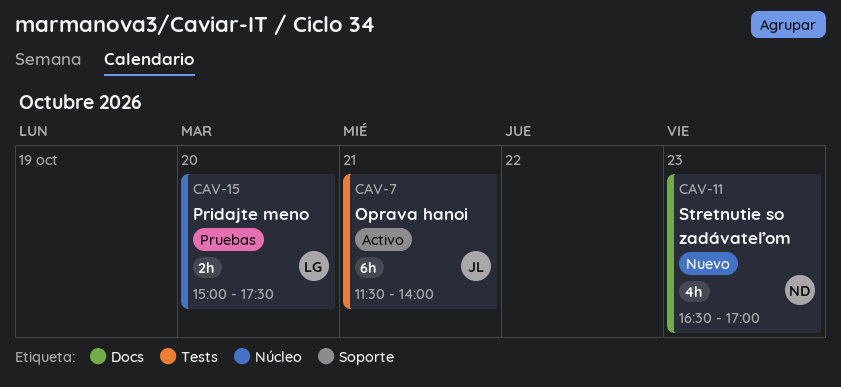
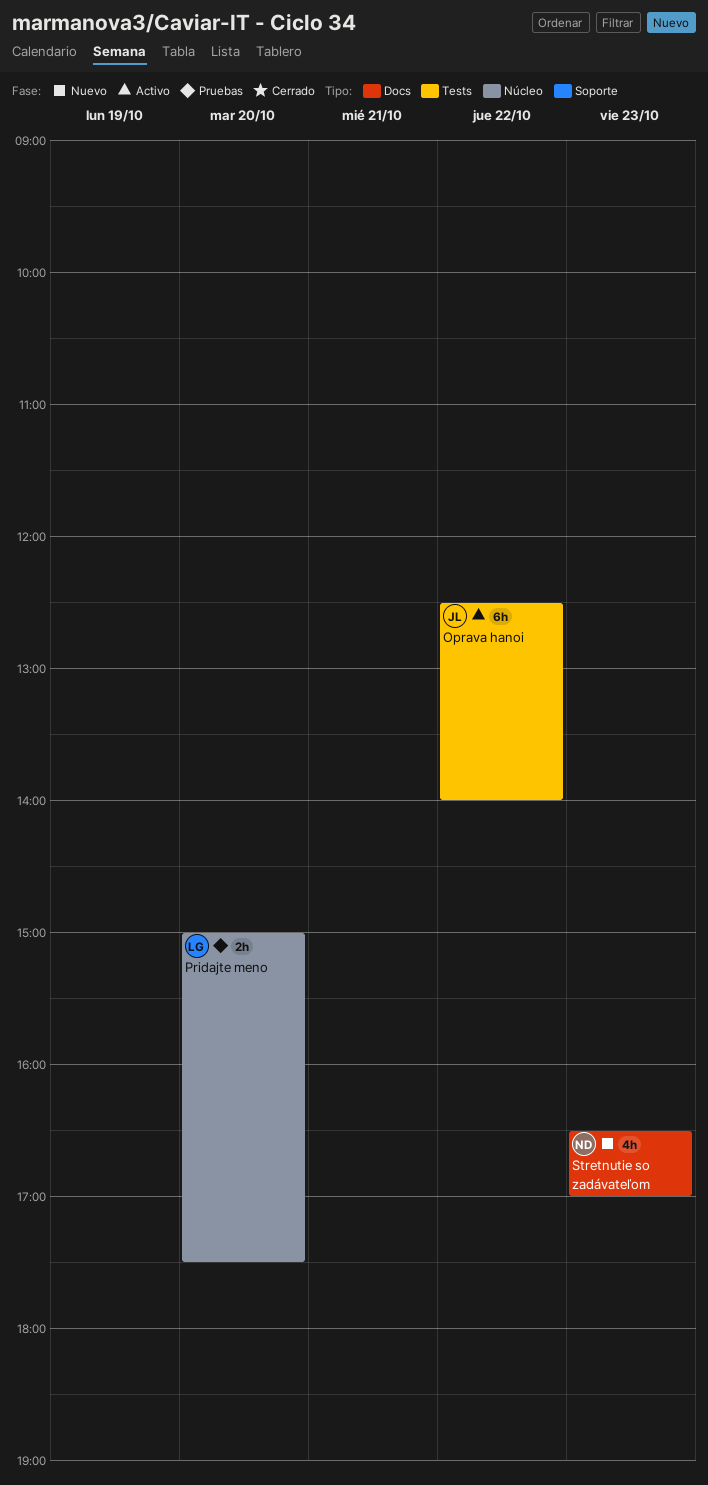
Oprava hanoi, day: Oct 21 -> Oct 22
Oprava hanoi, begins: 11:30 -> 12:30

